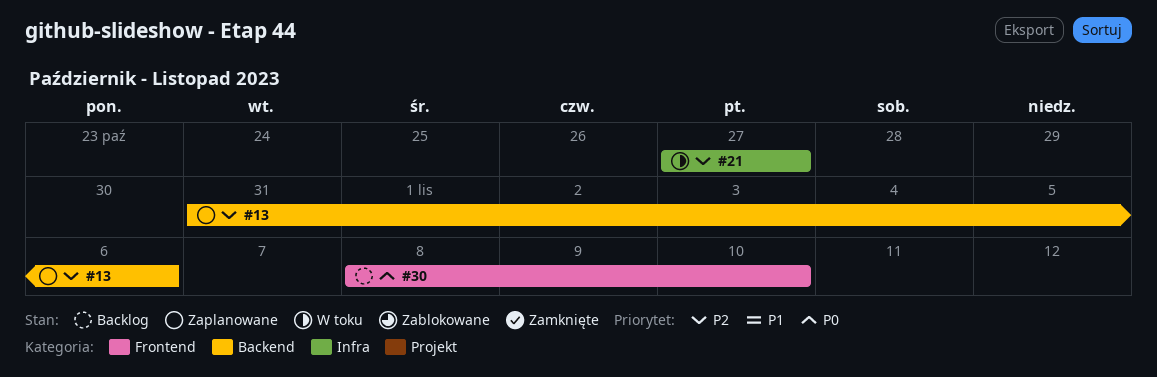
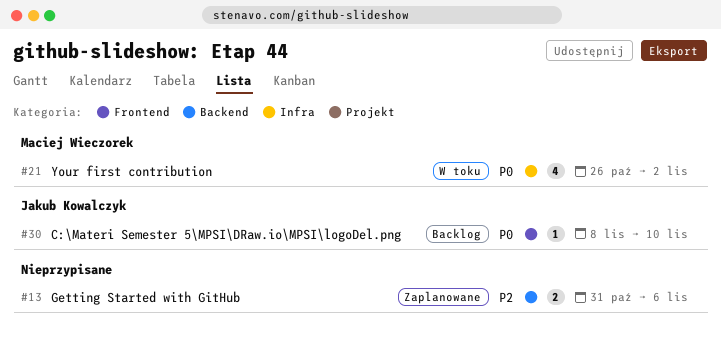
#21, priority: P2 -> P0
#21, start: Oct 27 -> Oct 26
#21, due: Oct 27 -> Nov 2

